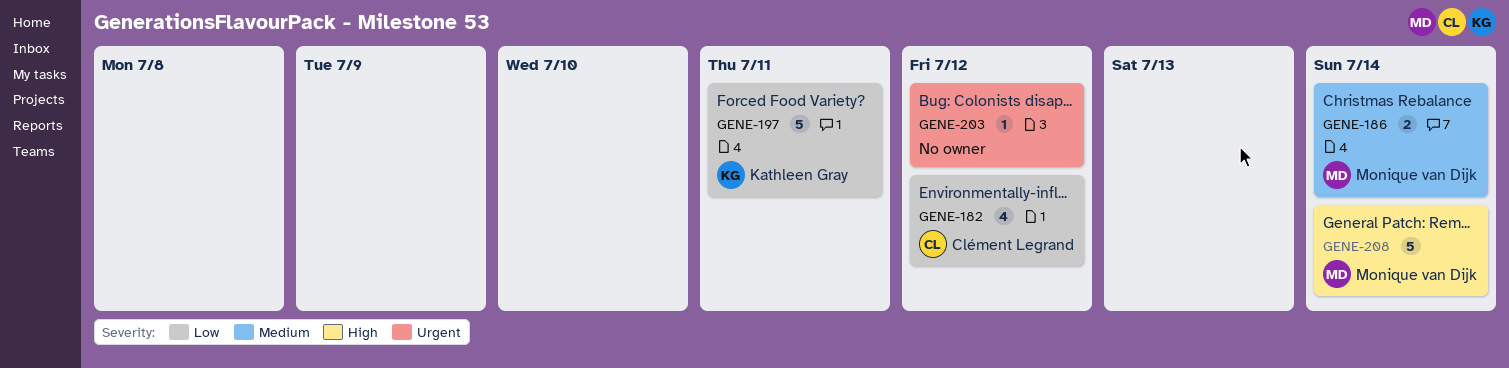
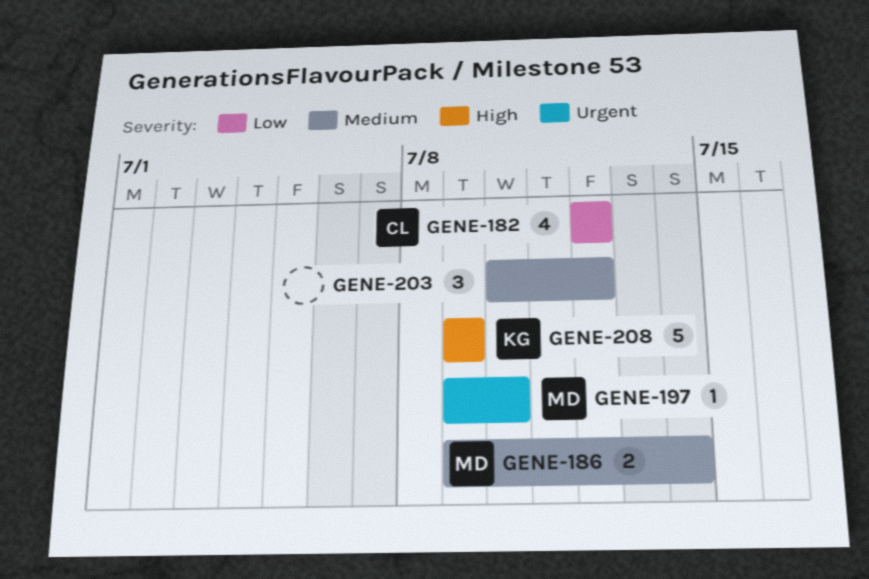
GENE-197, owner: Kathleen Gray -> Monique van Dijk
GENE-197, priority: Low -> Urgent
GENE-197, estimate: 5 -> 1
GENE-197, due: Jul 11 -> Jul 10
GENE-203, priority: Urgent -> Medium
GENE-203, estimate: 1 -> 3
GENE-208, owner: Monique van Dijk -> Kathleen Gray
GENE-208, due: Jul 14 -> Jul 9

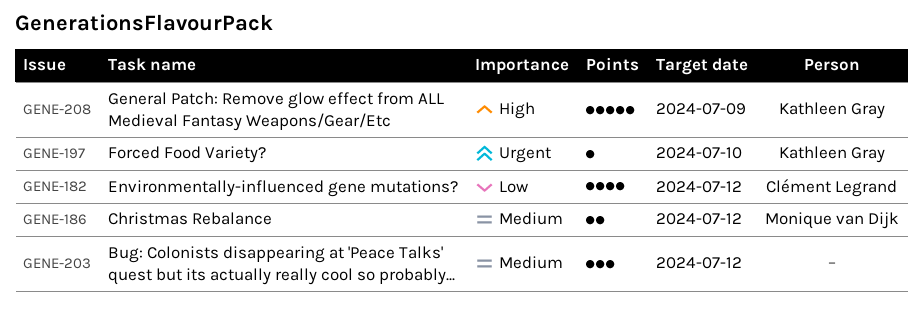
GENE-186, due: Jul 14 -> Jul 12
GENE-197, owner: Monique van Dijk -> Kathleen Gray

